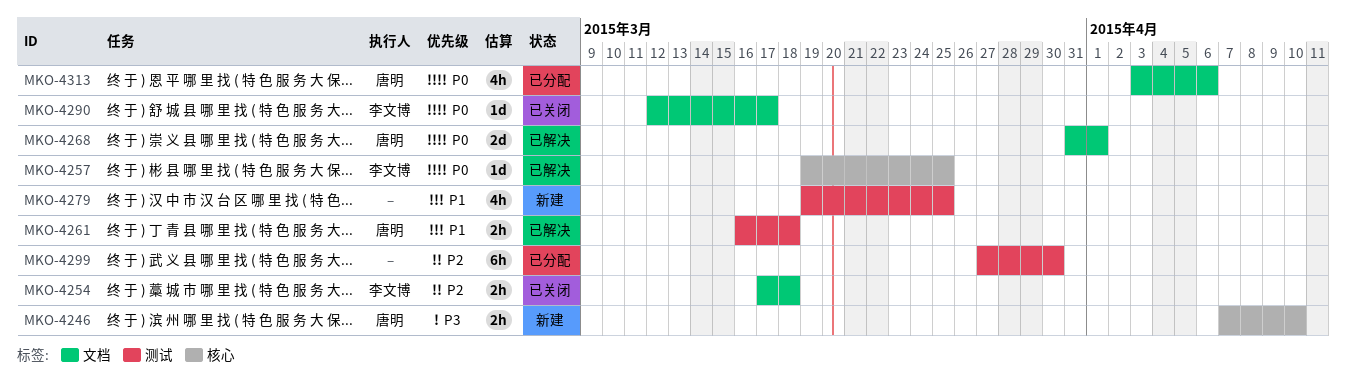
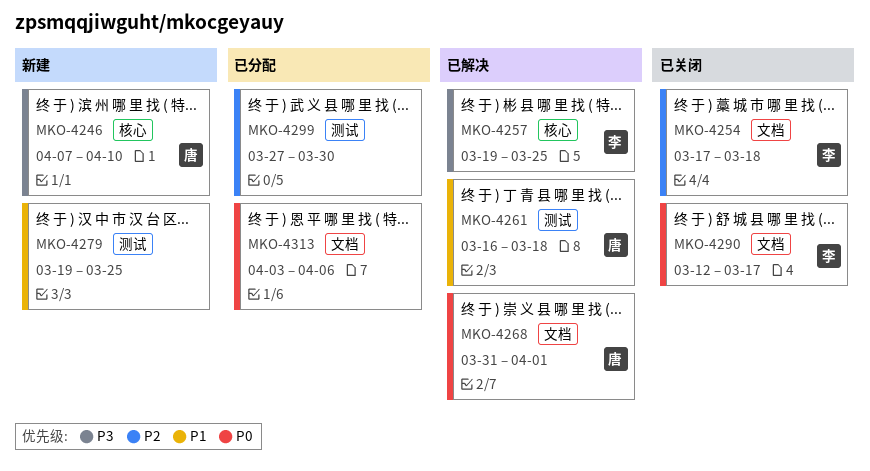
MKO-4257, priority: P0 -> P3
MKO-4313, owner: 唐明 -> none

